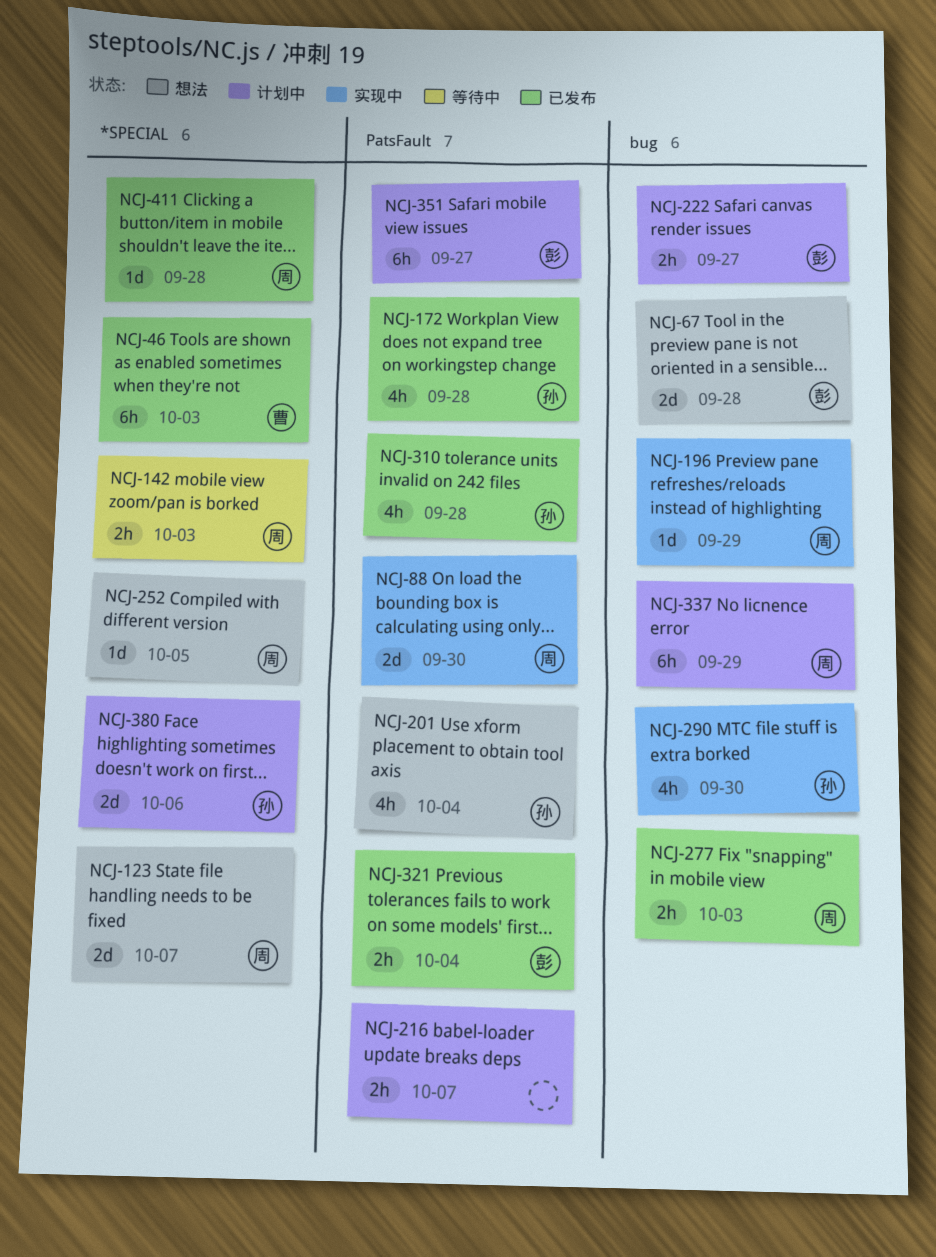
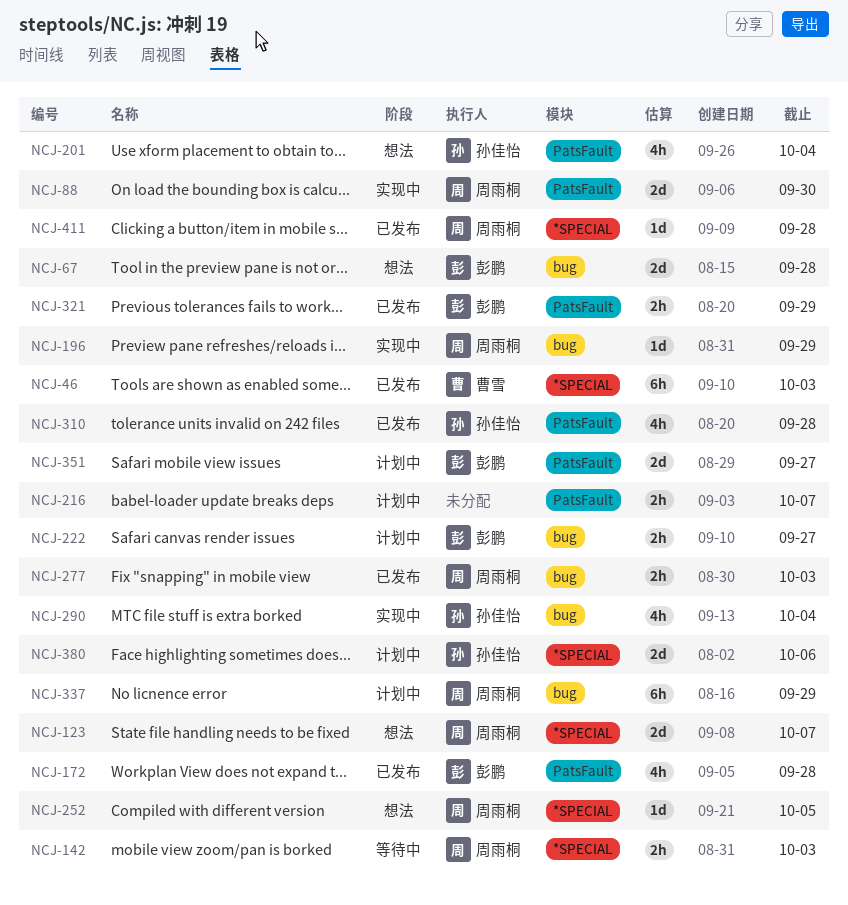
NCJ-172, owner: 孙佳怡 -> 彭鹏
NCJ-290, due: Sep 30 -> Oct 4
NCJ-321, due: Oct 4 -> Sep 29
NCJ-351, estimate: 6h -> 2d

